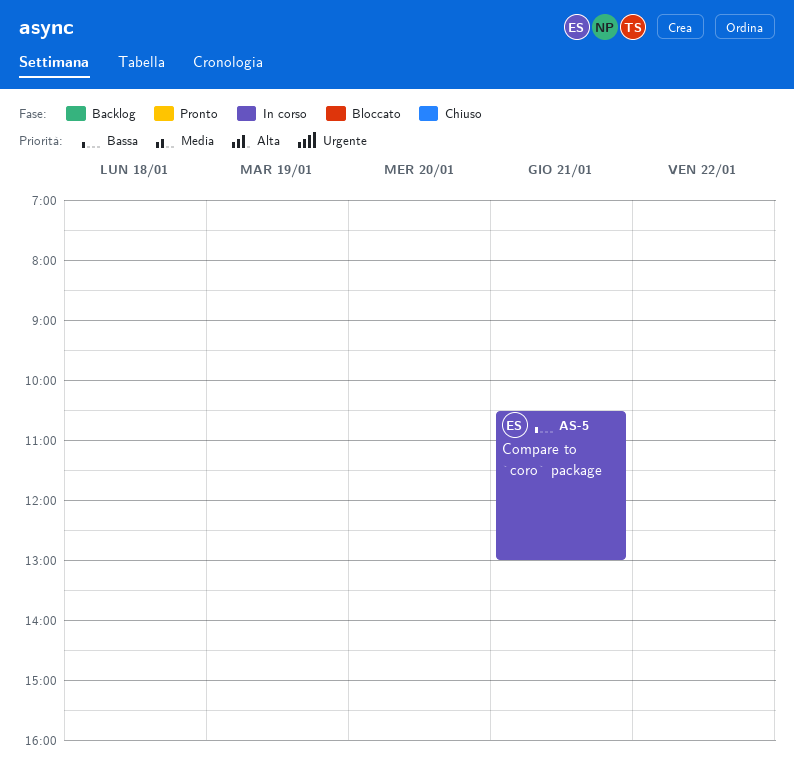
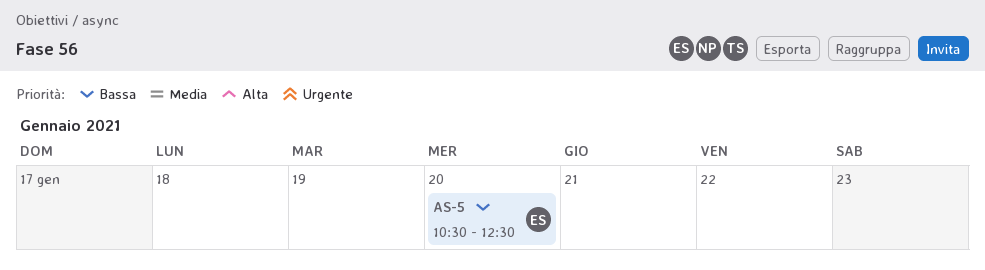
AS-5, day: Jan 21 -> Jan 20
AS-5, ends: 13:00 -> 12:30

